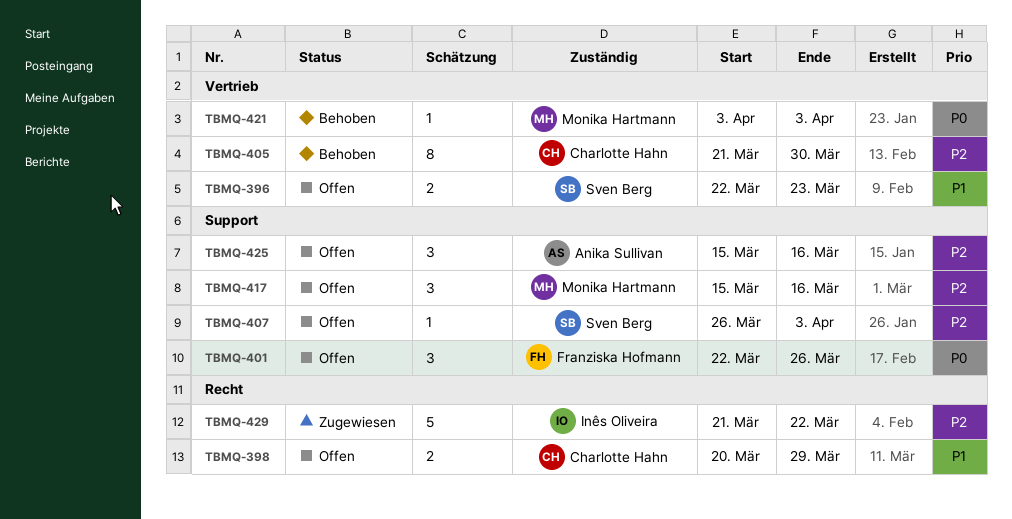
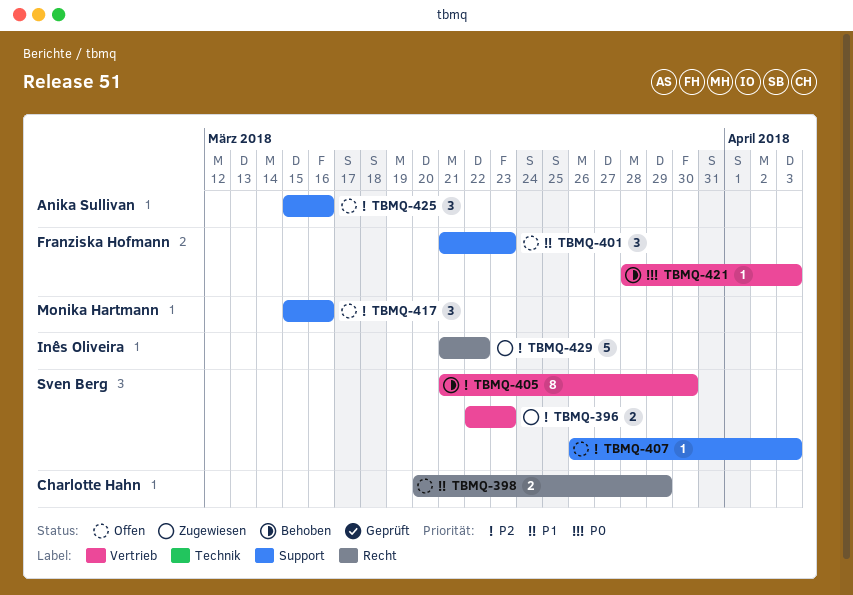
TBMQ-396, status: Offen -> Zugewiesen
TBMQ-396, priority: P1 -> P2
TBMQ-401, priority: P0 -> P1
TBMQ-401, start: Mar 22 -> Mar 21
TBMQ-401, due: Mar 26 -> Mar 23
TBMQ-405, owner: Charlotte Hahn -> Sven Berg
TBMQ-421, owner: Monika Hartmann -> Franziska Hofmann
TBMQ-421, start: Apr 3 -> Mar 28

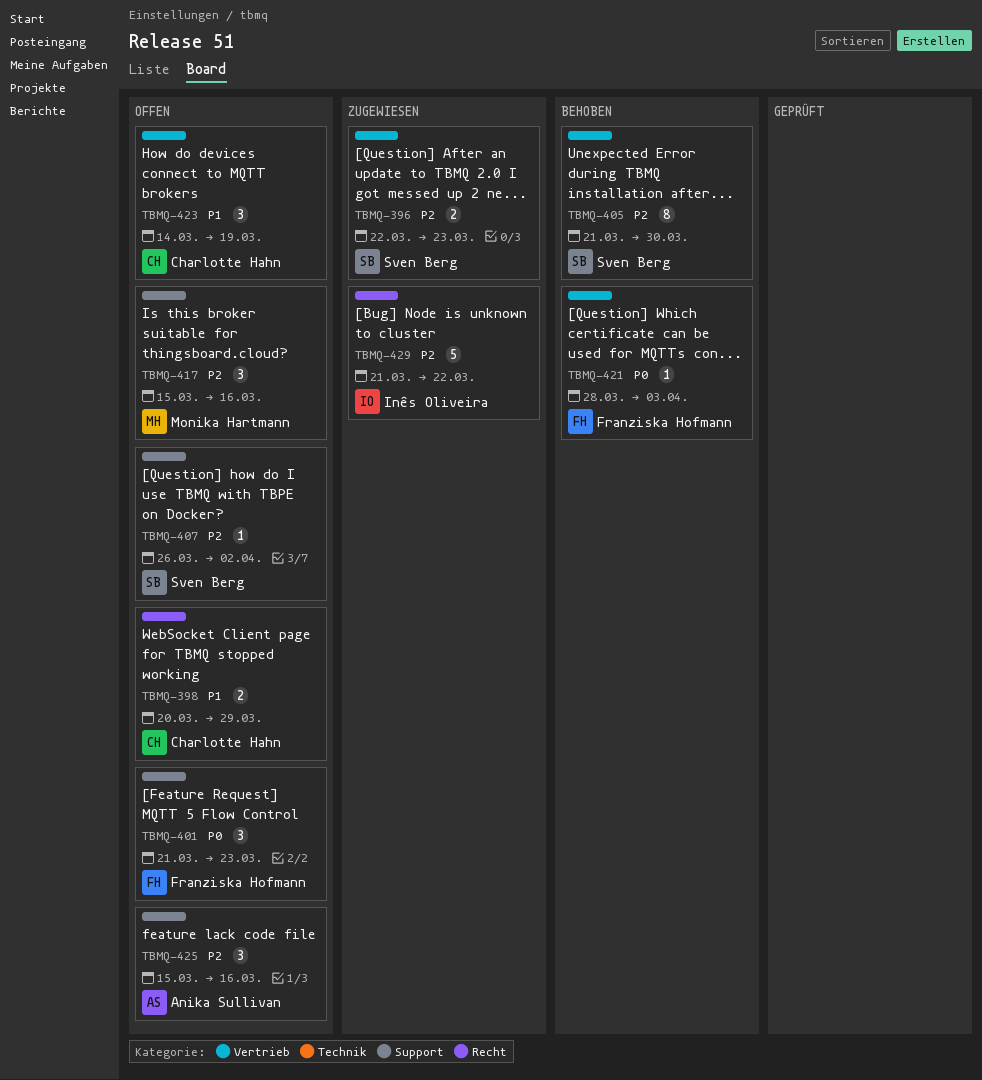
TBMQ-401, priority: P1 -> P0
TBMQ-407, due: Apr 3 -> Apr 2
TBMQ-423: none -> present

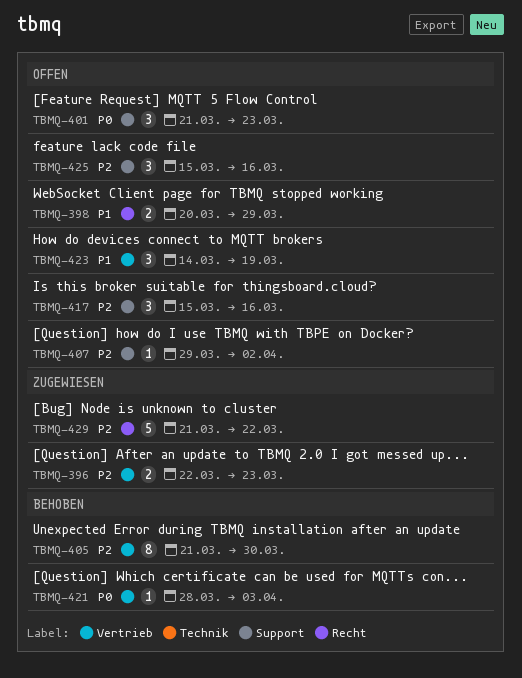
TBMQ-407, start: Mar 26 -> Mar 29

